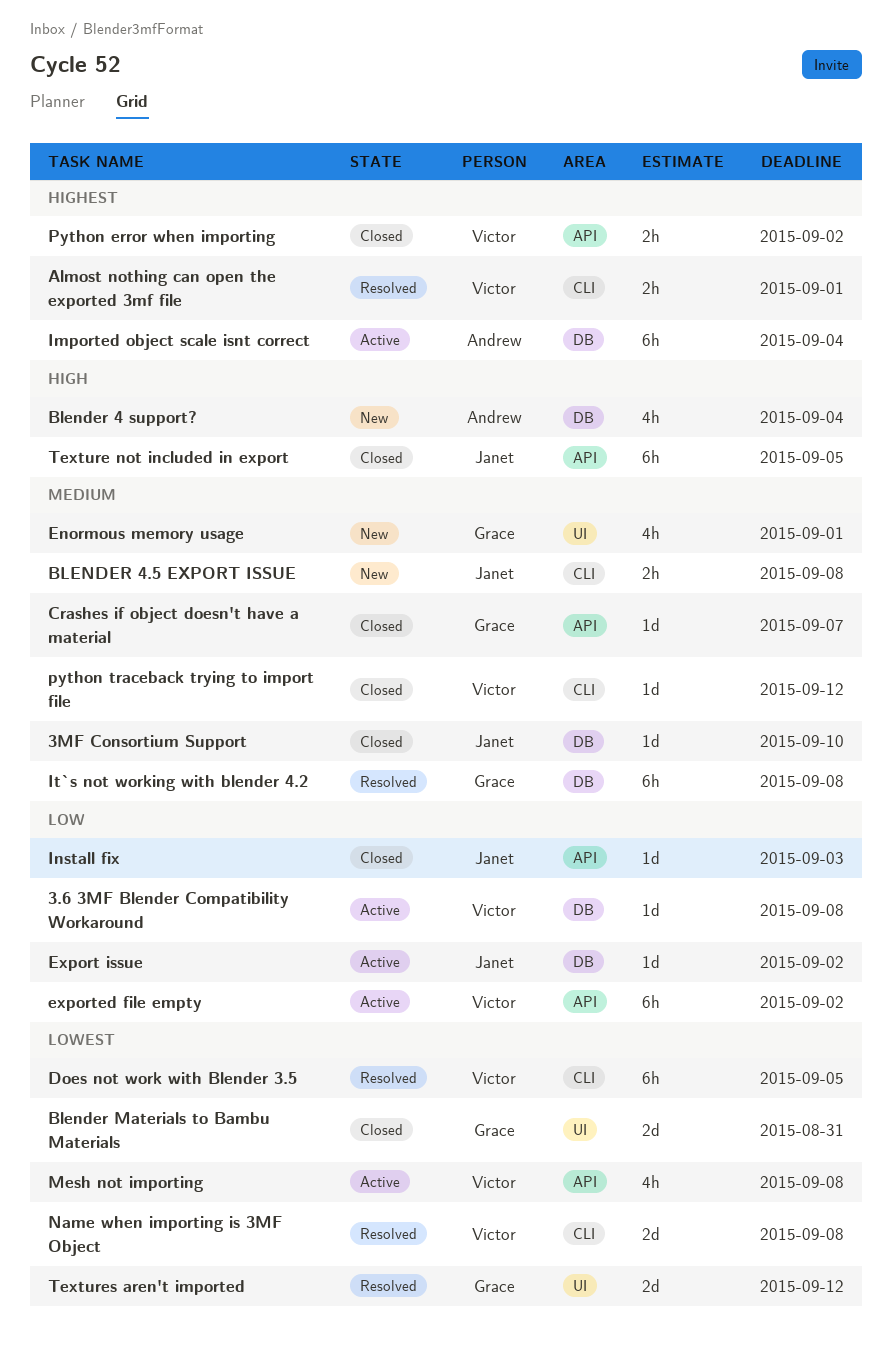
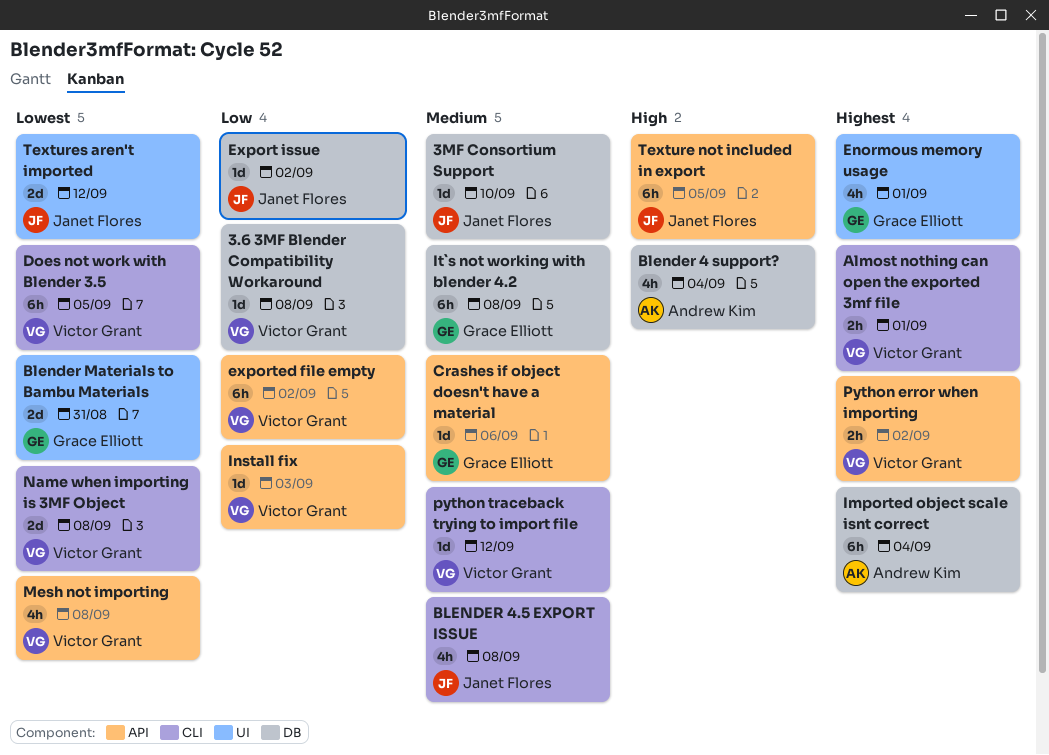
BLENDER 4.5 EXPORT ISSUE, estimate: 2h -> 4h
Crashes if object doesn't have a material, due: Sep 7 -> Sep 6
Enormous memory usage, priority: Medium -> Highest
Install fix, owner: Janet Flores -> Victor Grant
Textures aren't imported, owner: Grace Elliott -> Janet Flores

